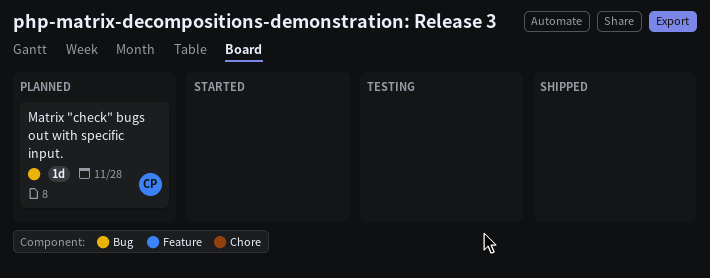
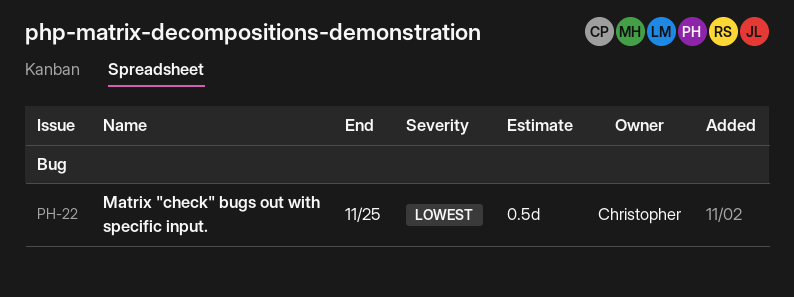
Matrix "check" bugs out with specific input., estimate: 1d -> 0.5d
Matrix "check" bugs out with specific input., due: Nov 28 -> Nov 25

